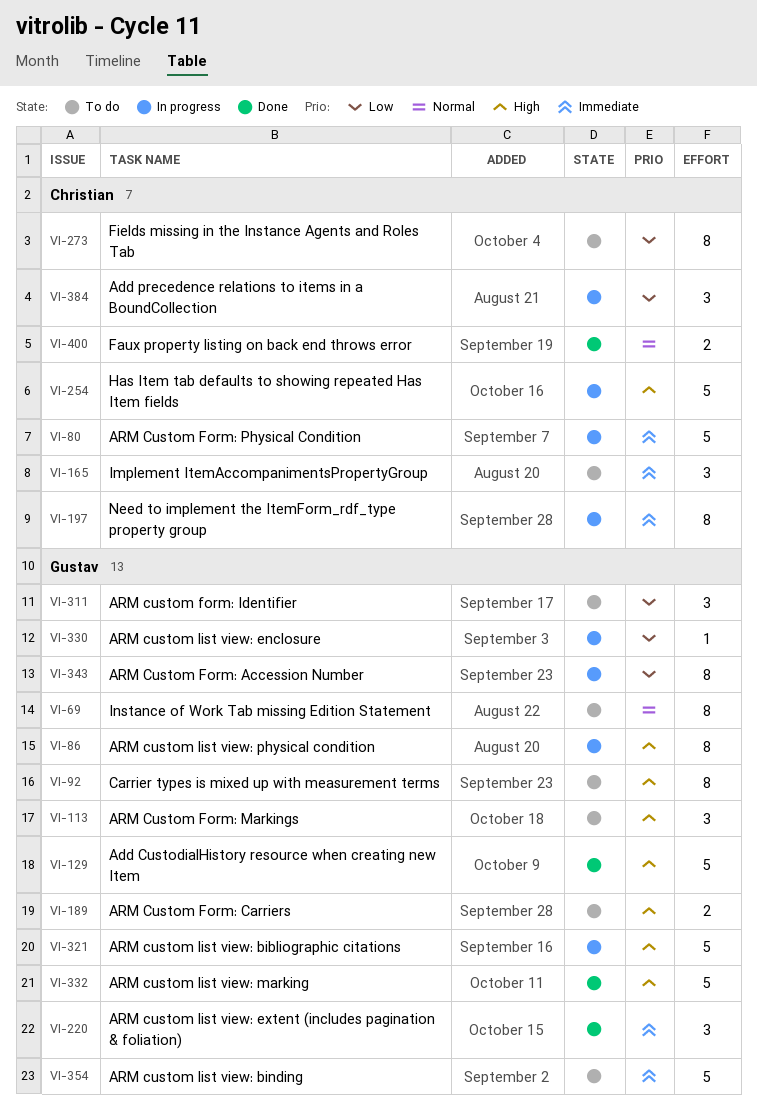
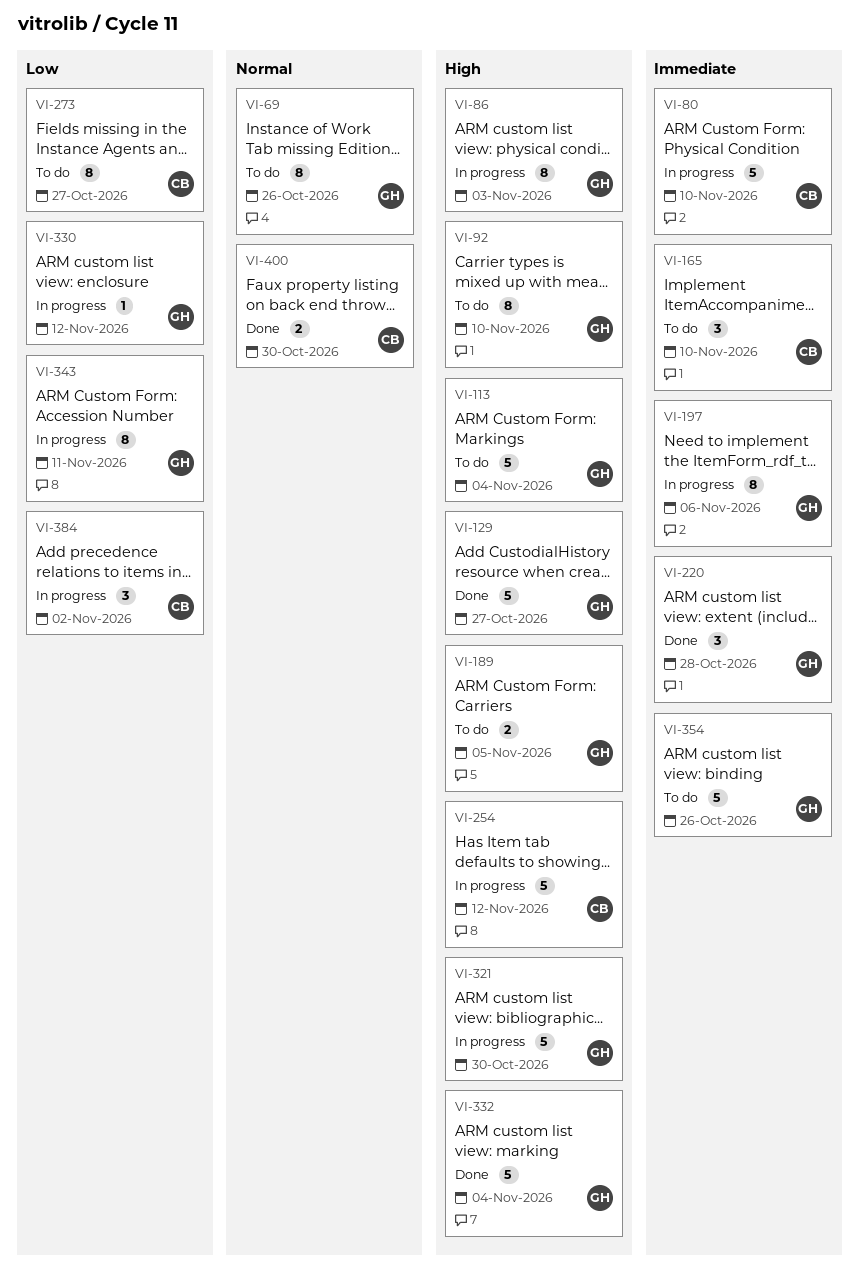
VI-113, estimate: 3 -> 5
VI-197, owner: Christian -> Gustav
VI-311: present -> none

